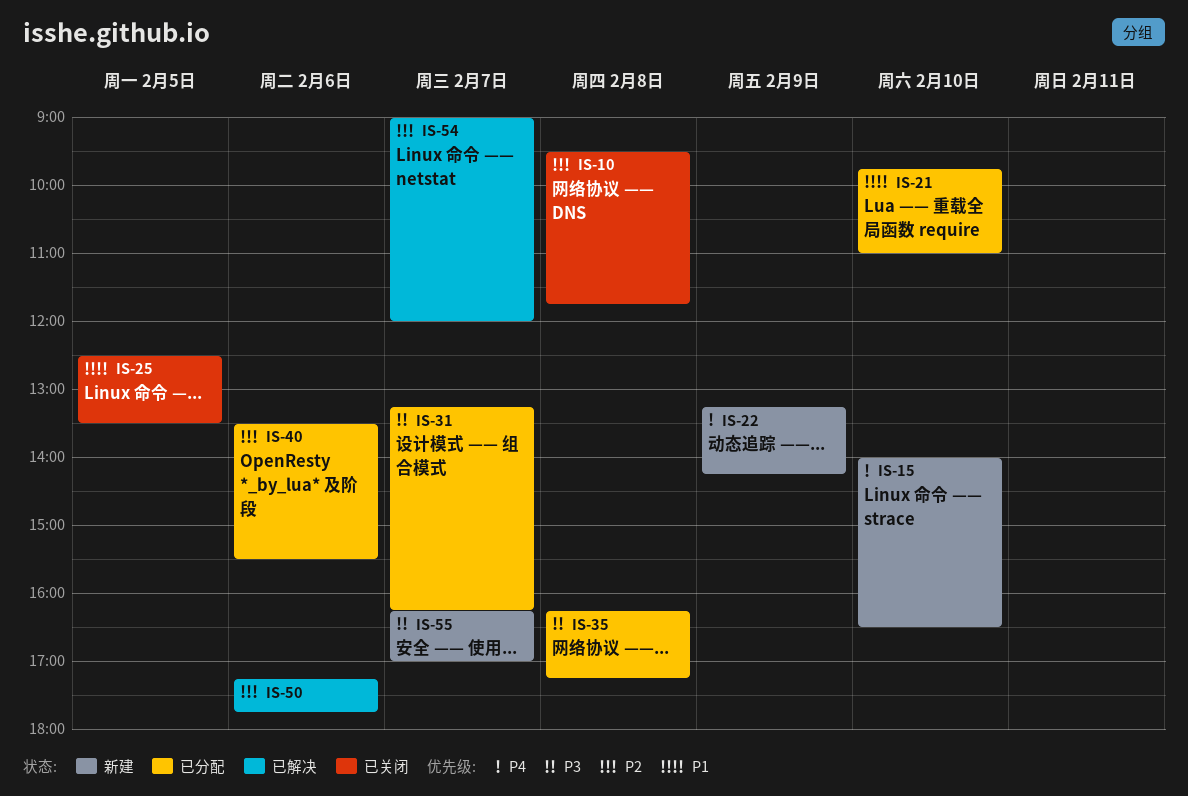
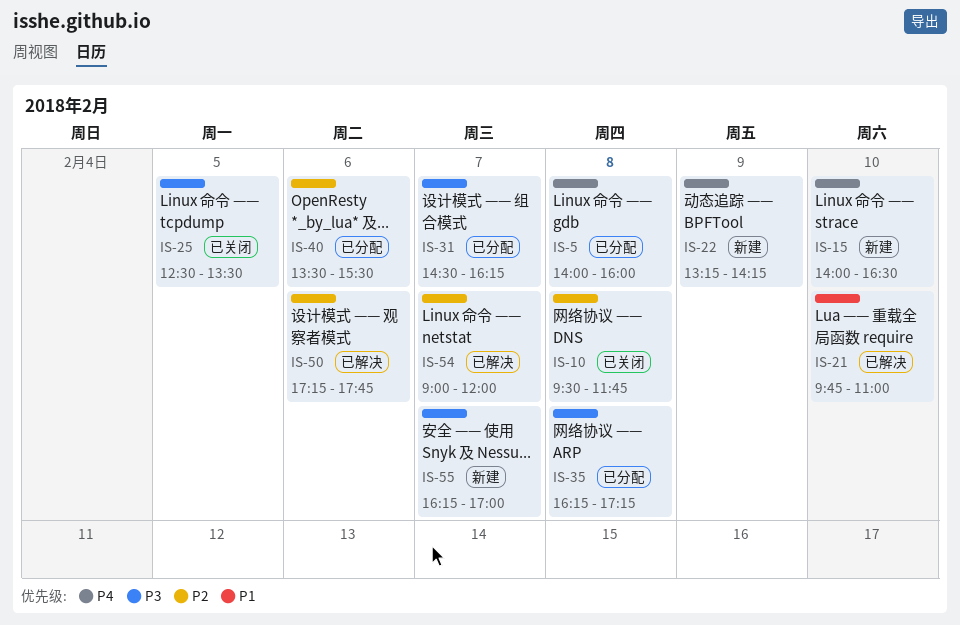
IS-5: none -> present
IS-21, status: 已分配 -> 已解决
IS-25, priority: P1 -> P3
IS-31, begins: 13:15 -> 14:30

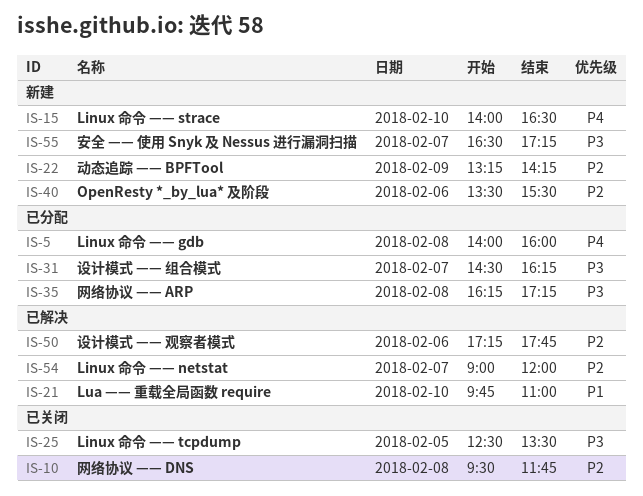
IS-22, priority: P4 -> P2
IS-40, status: 已分配 -> 新建
IS-55, begins: 16:15 -> 16:30
IS-55, ends: 17:00 -> 17:15

